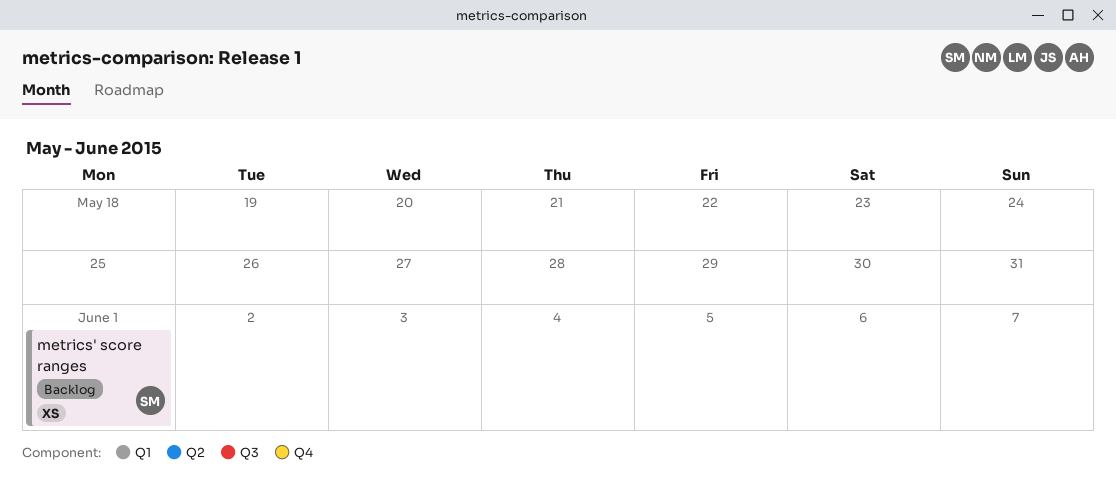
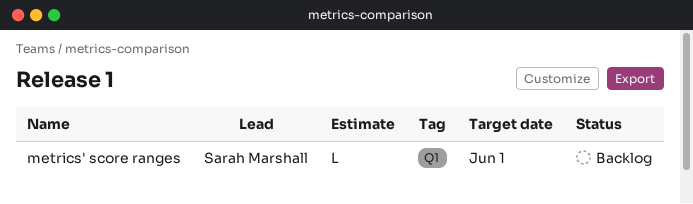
metrics' score ranges, estimate: XS -> L

